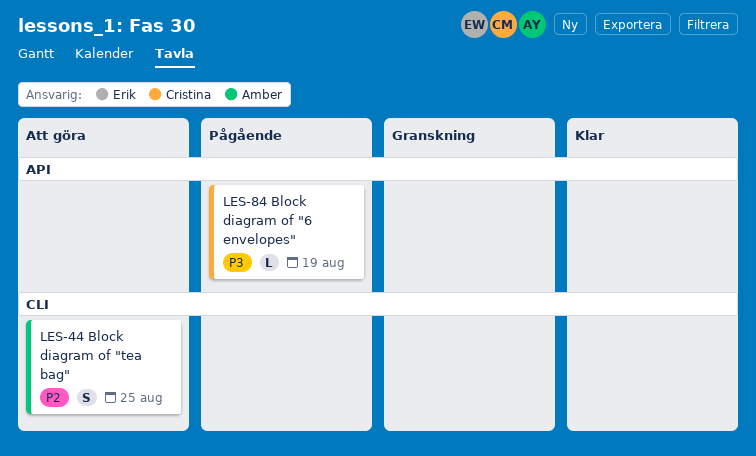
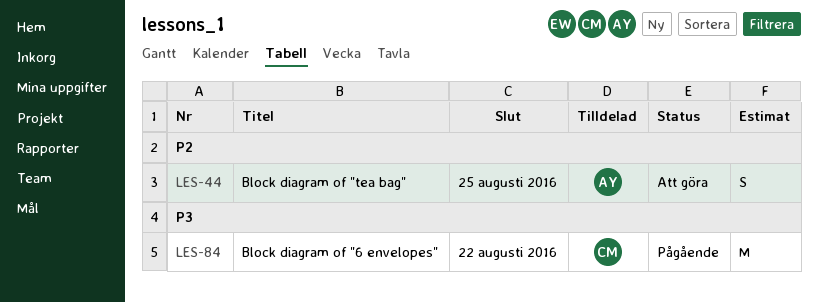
LES-84, estimate: L -> M
LES-84, due: Aug 19 -> Aug 22

